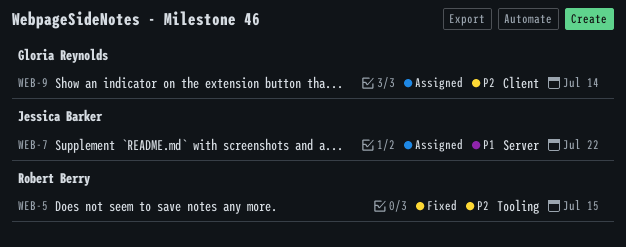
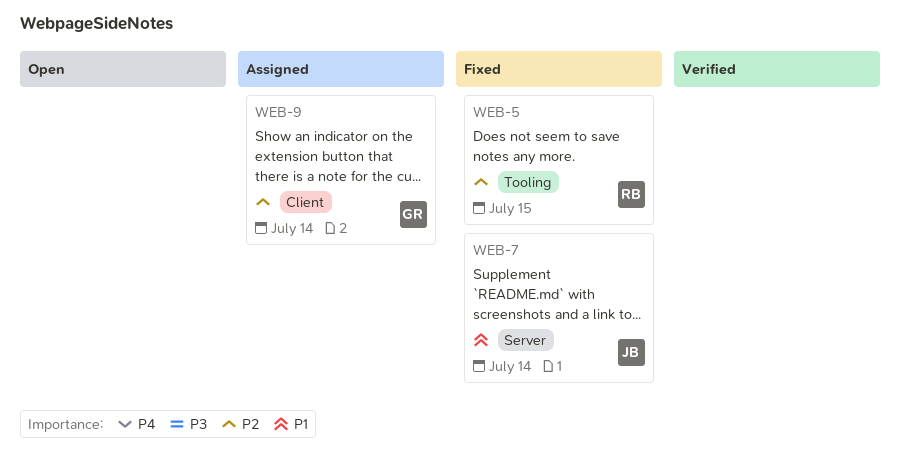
WEB-7, status: Assigned -> Fixed
WEB-7, due: Jul 22 -> Jul 14

